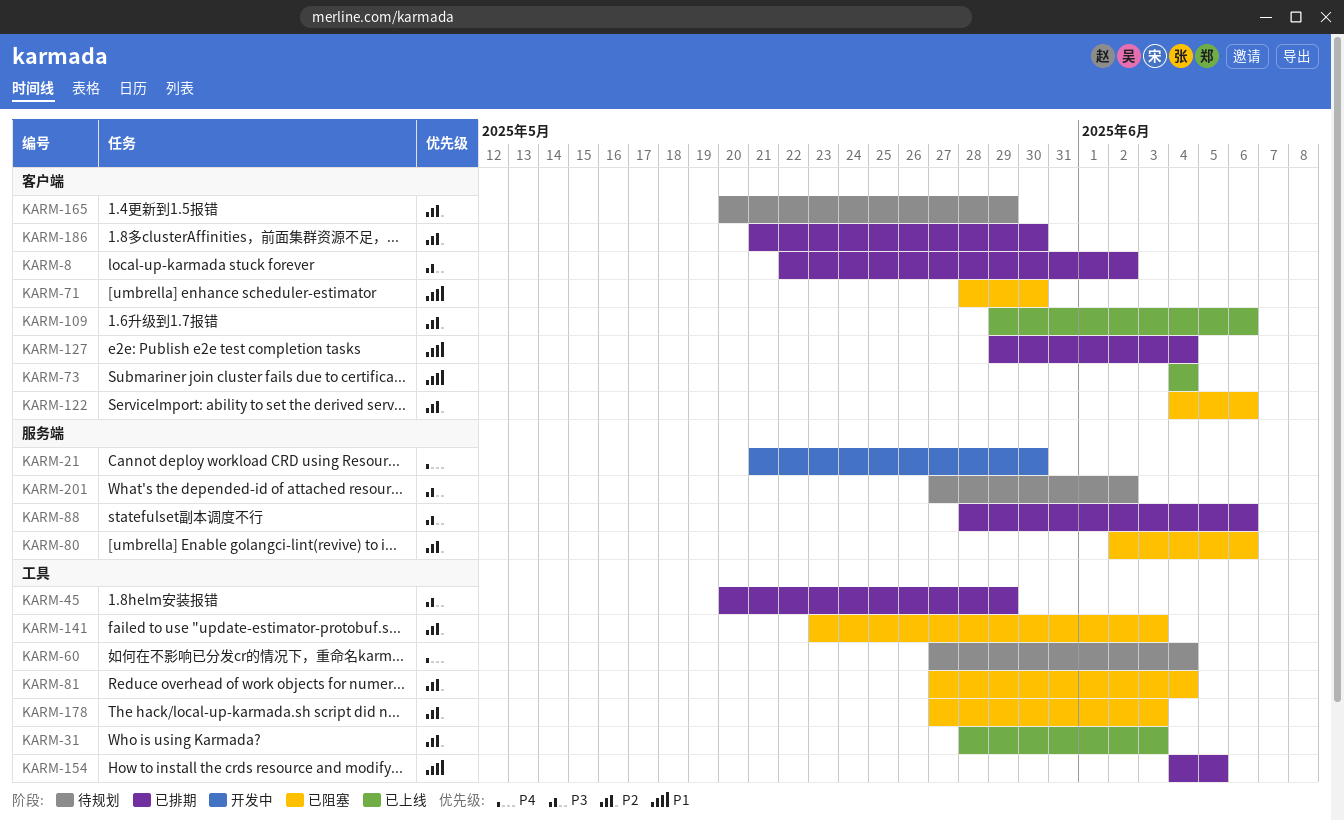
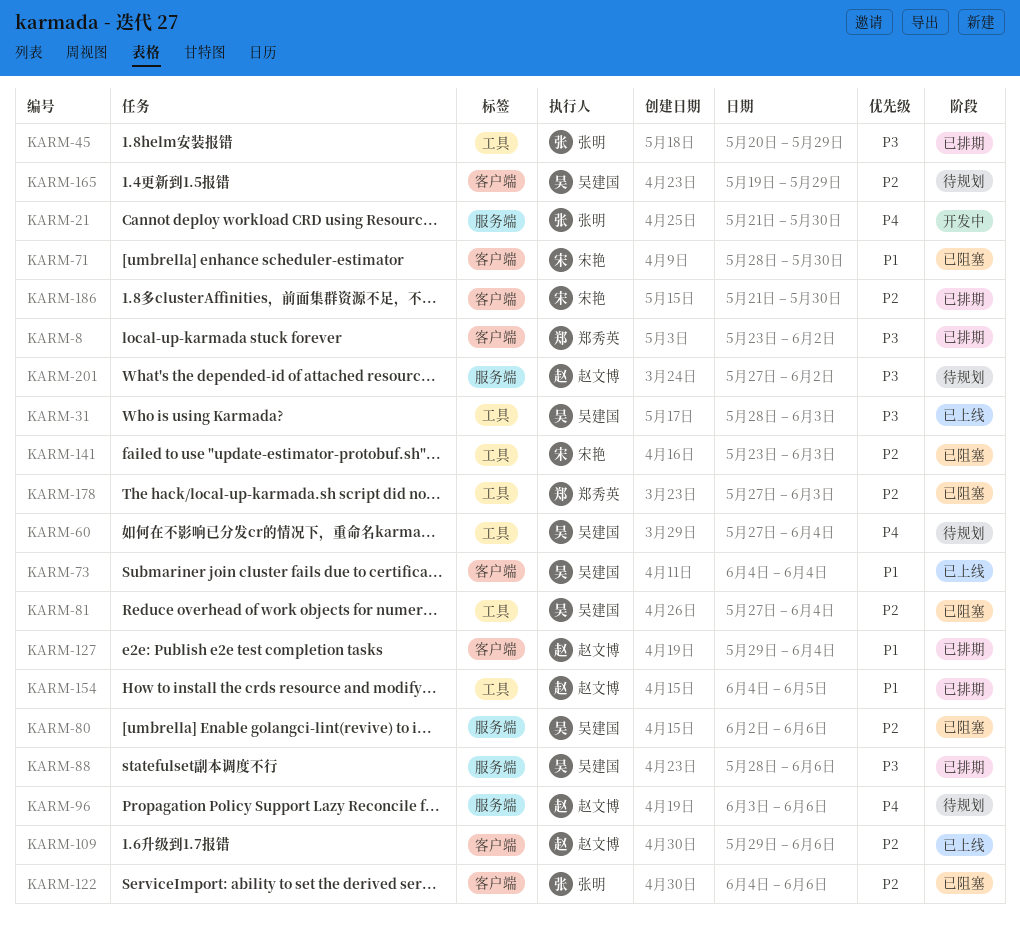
KARM-8, start: May 22 -> May 23
KARM-31, priority: P2 -> P3
KARM-96: none -> present
KARM-165, start: May 20 -> May 19

